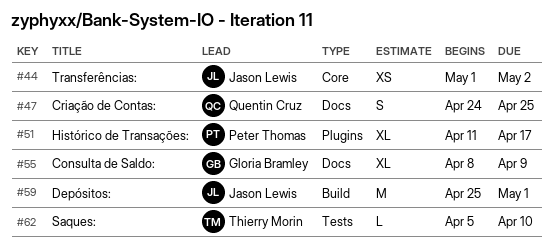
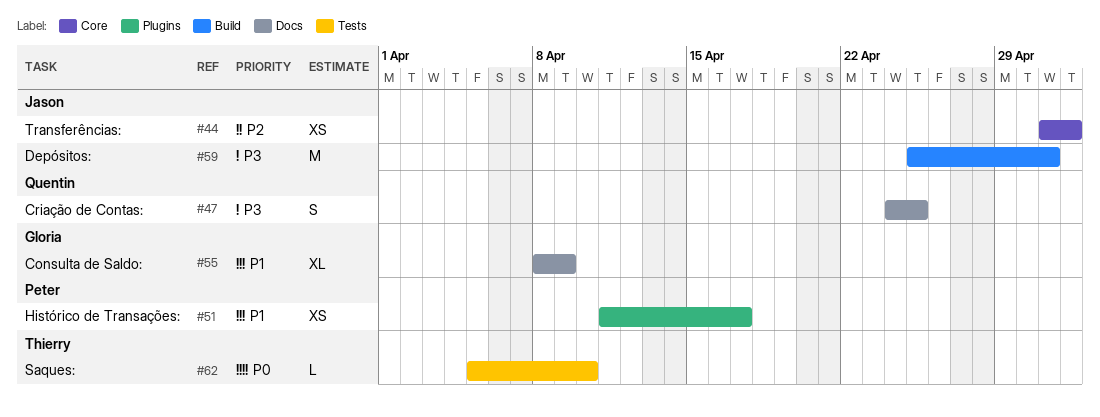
#51, estimate: XL -> XS

